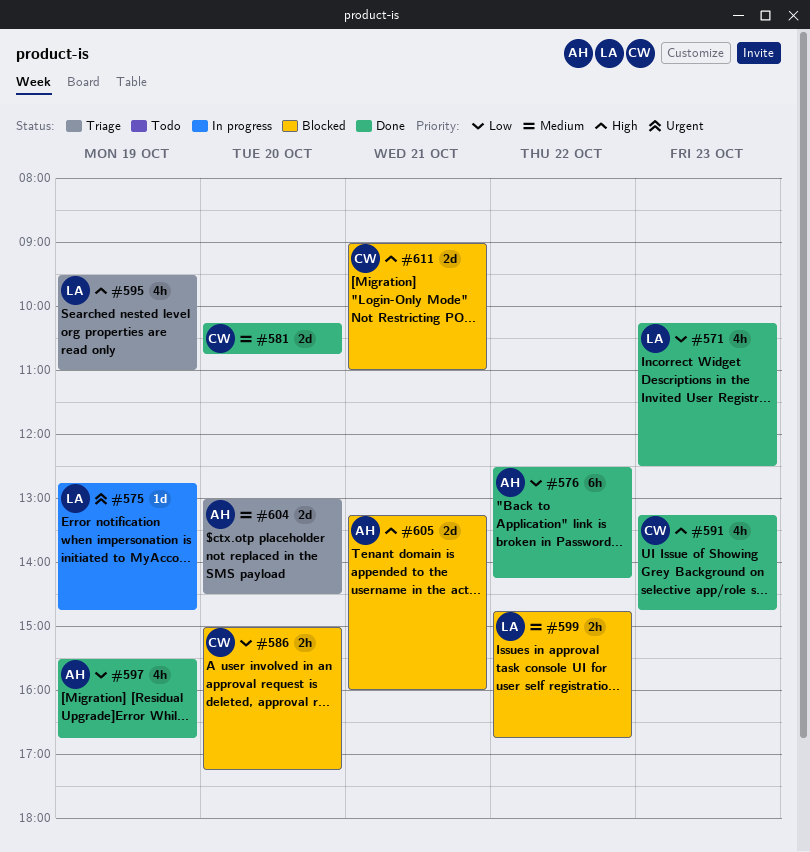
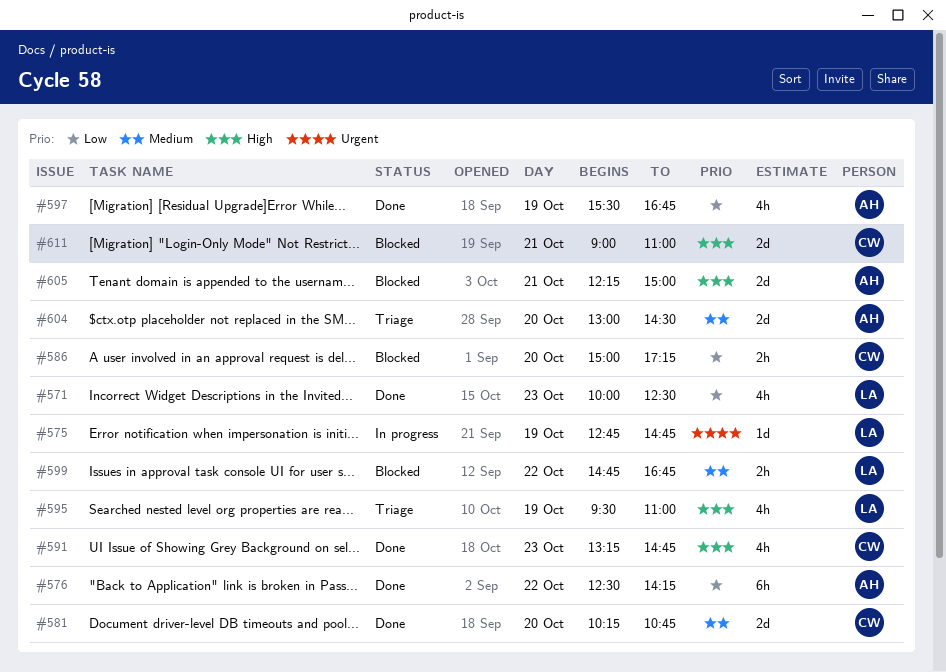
#571, begins: 10:15 -> 10:00
#605, begins: 13:15 -> 12:15
#605, ends: 16:00 -> 15:00

